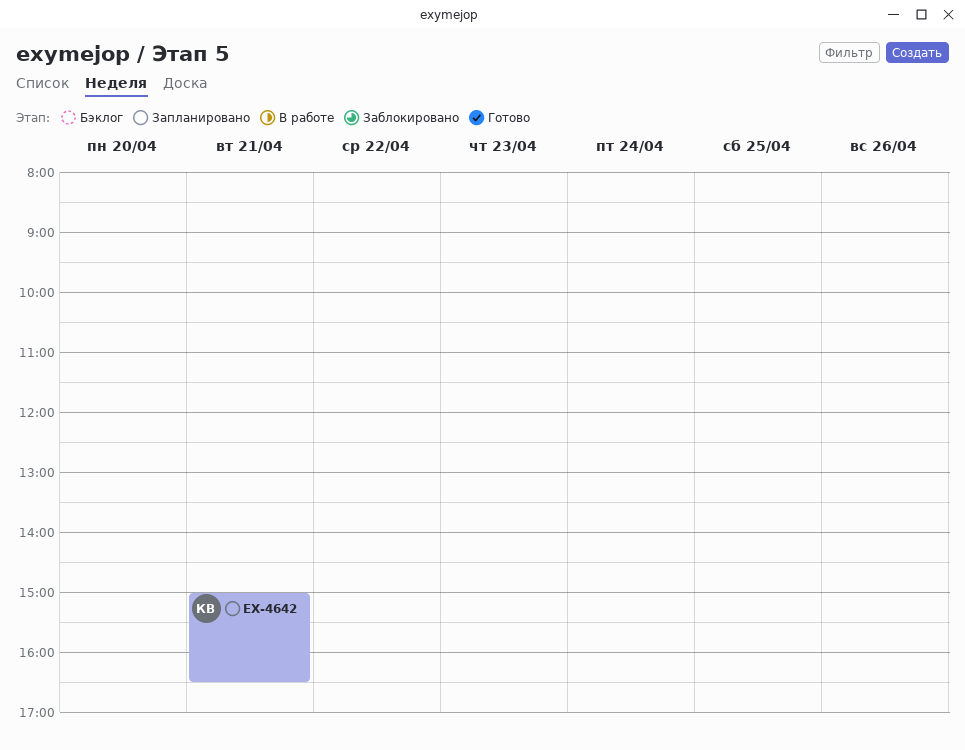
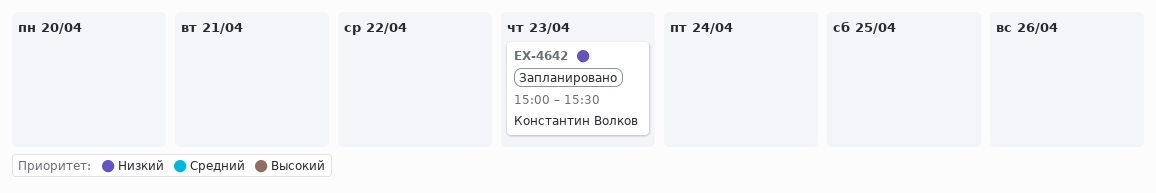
EX-4642, day: Apr 21 -> Apr 23
EX-4642, ends: 16:30 -> 15:30

